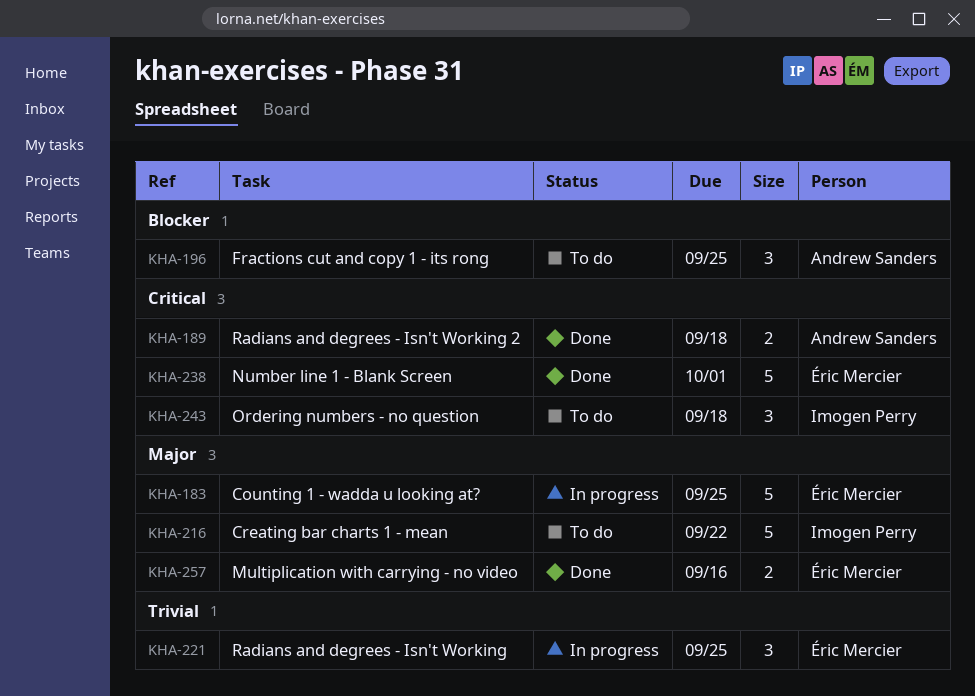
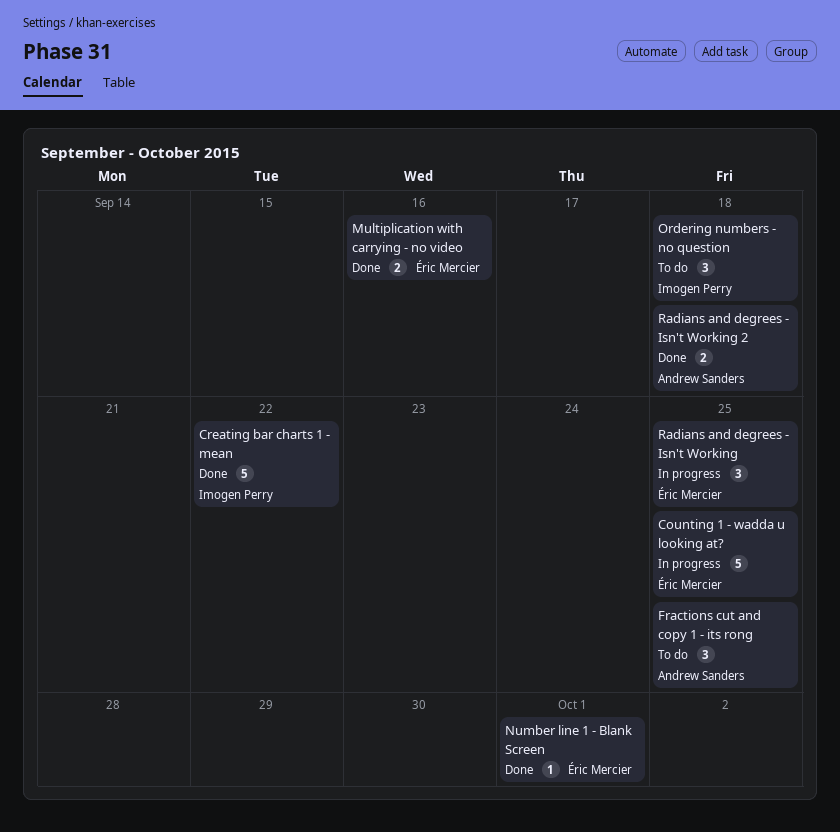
Creating bar charts 1 - mean, status: To do -> Done
Number line 1 - Blank Screen, estimate: 5 -> 1

